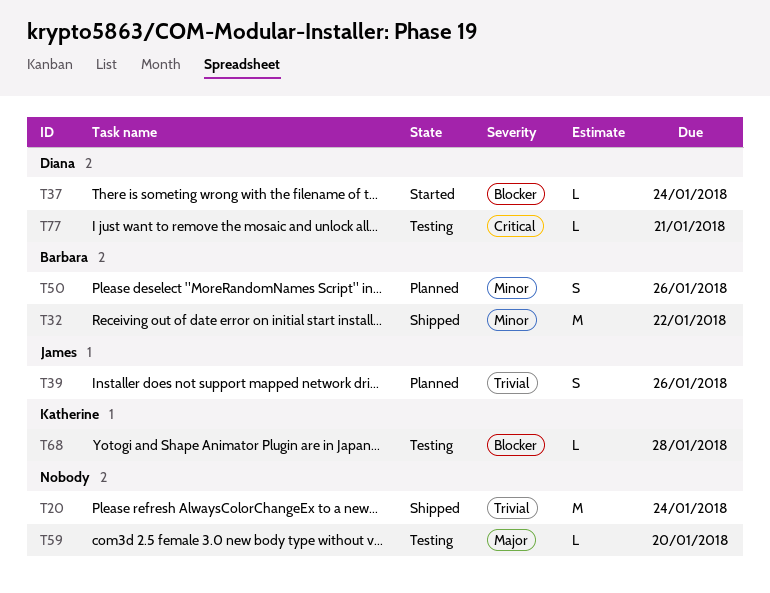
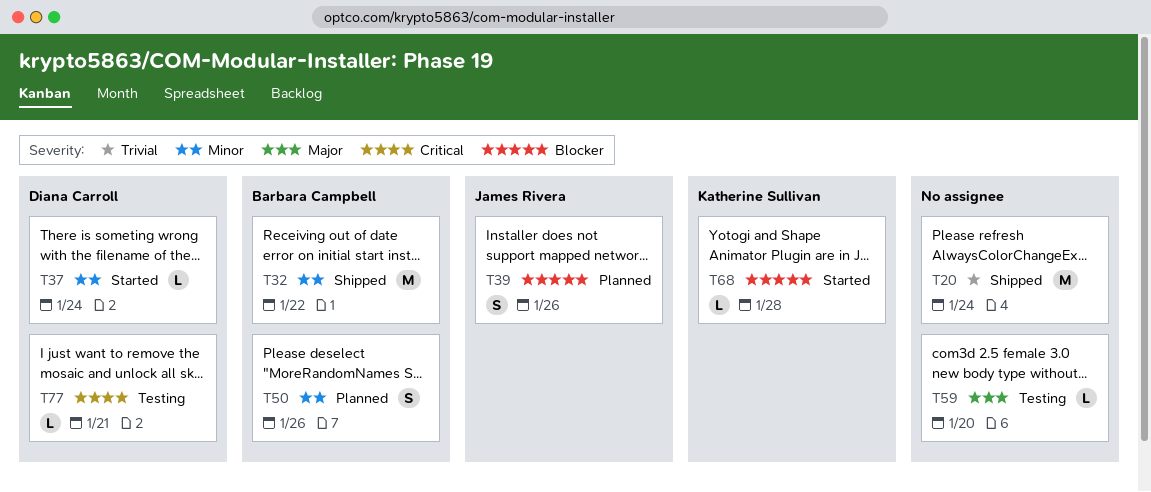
T37, priority: Blocker -> Minor
T39, priority: Trivial -> Blocker
T68, status: Testing -> Started

